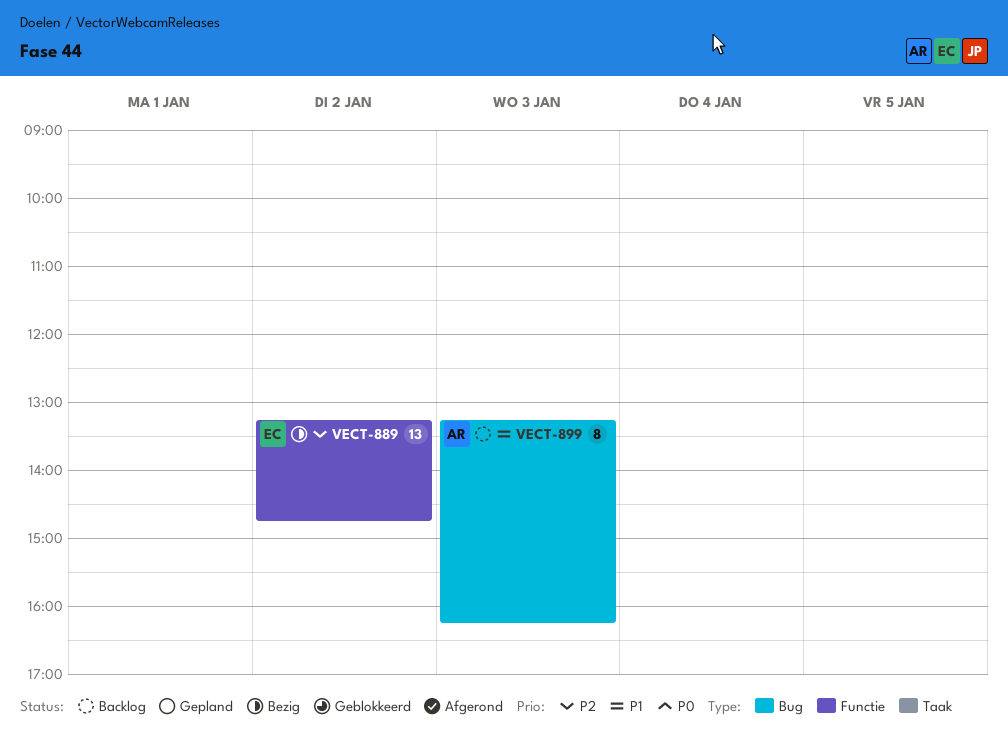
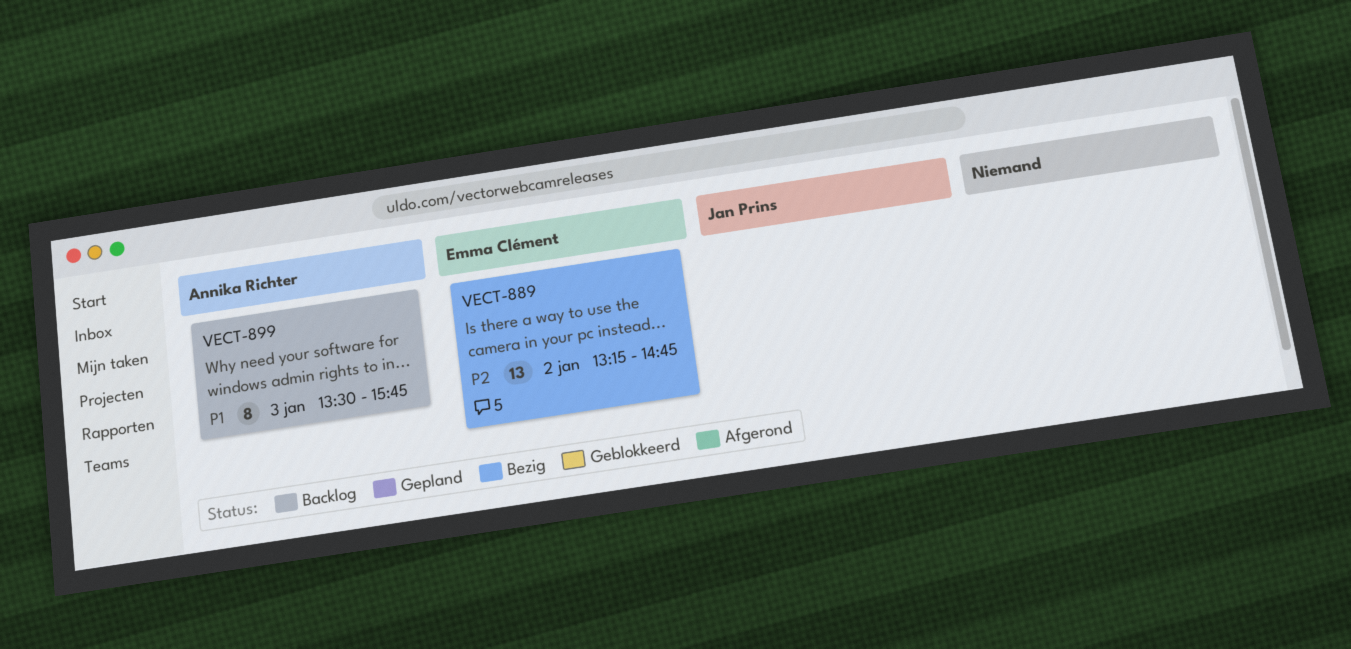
VECT-899, begins: 13:15 -> 13:30
VECT-899, ends: 16:15 -> 15:45

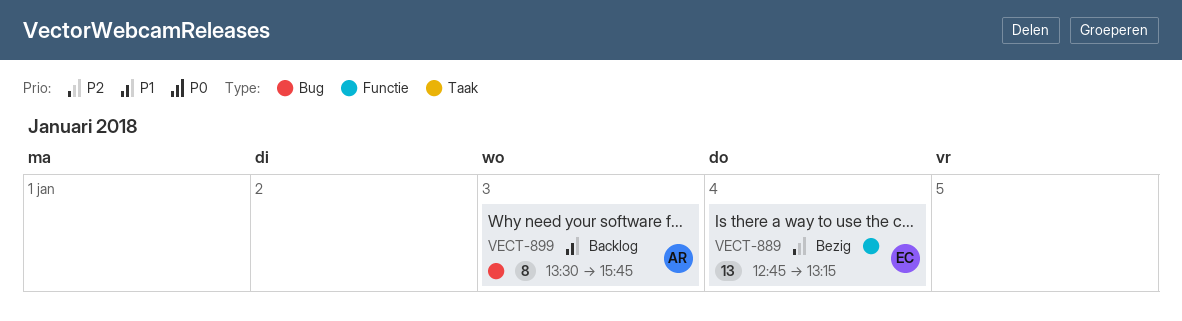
VECT-889, day: Jan 2 -> Jan 4
VECT-889, begins: 13:15 -> 12:45
VECT-889, ends: 14:45 -> 13:15

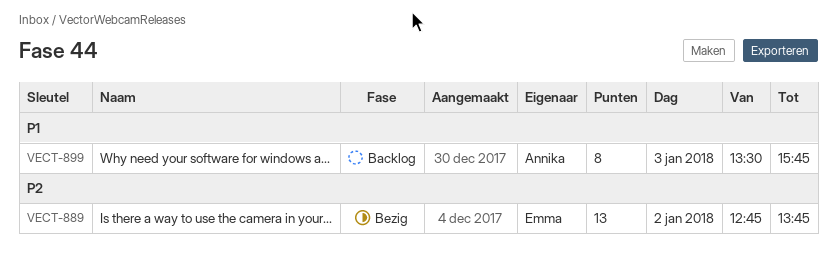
VECT-889, day: Jan 4 -> Jan 2
VECT-889, ends: 13:15 -> 13:45

